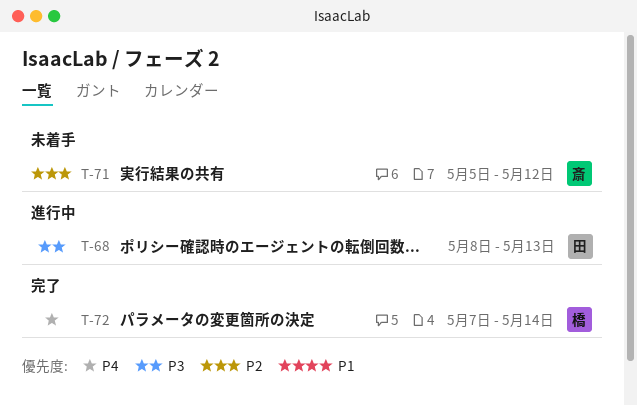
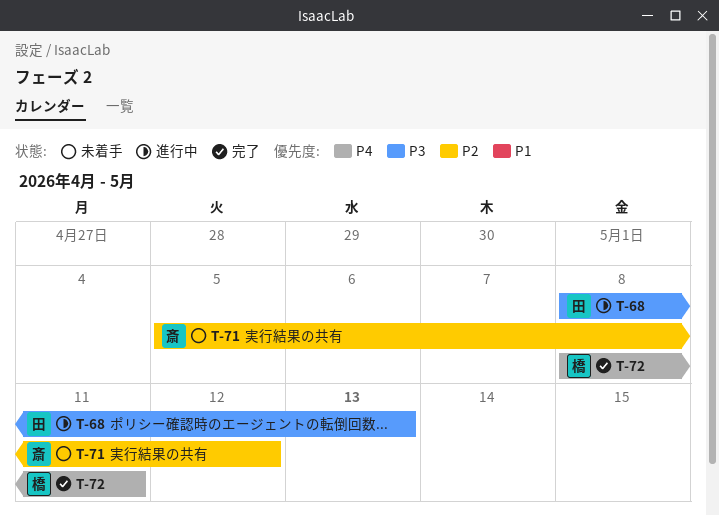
T-72, start: May 7 -> May 8
T-72, due: May 14 -> May 11

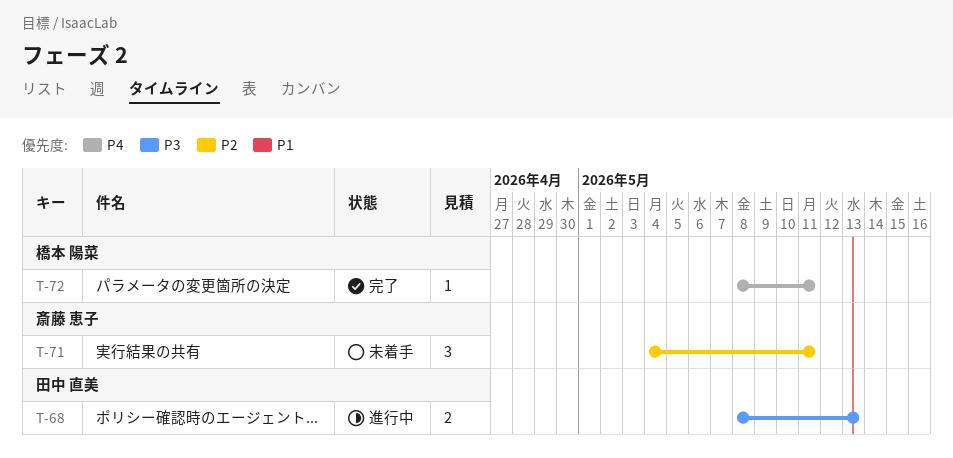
T-71, start: May 5 -> May 4
T-71, due: May 12 -> May 11

